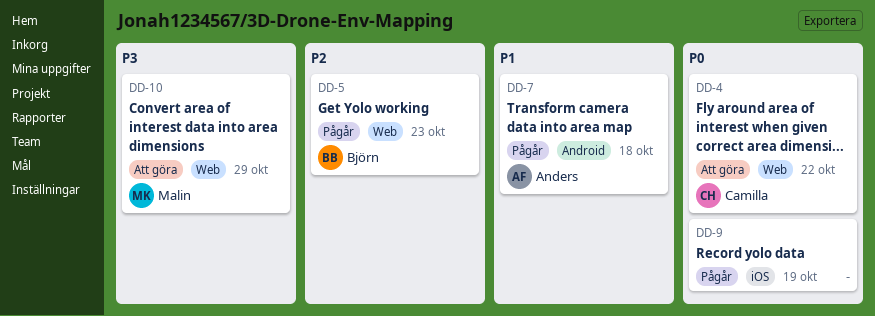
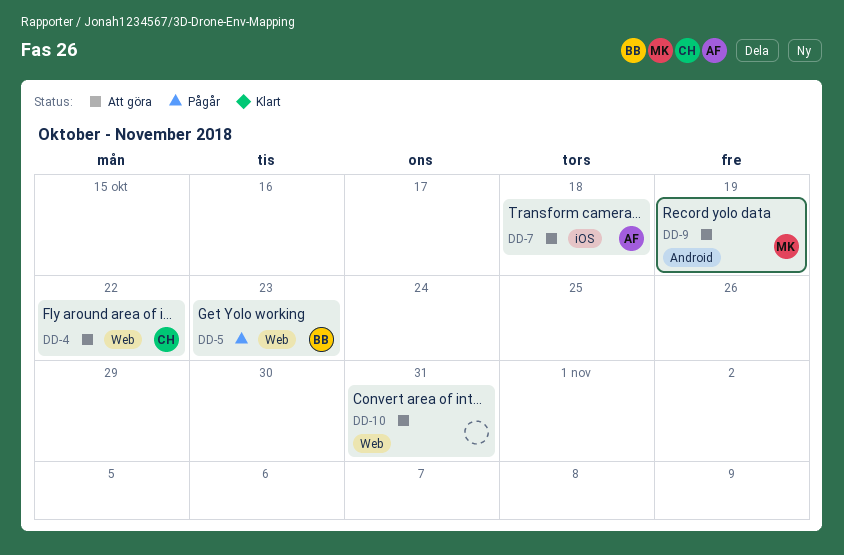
DD-7, status: Pågår -> Att göra
DD-7, label: Android -> iOS
DD-9, status: Pågår -> Att göra
DD-9, owner: none -> Malin
DD-9, label: iOS -> Android
DD-10, owner: Malin -> none
DD-10, due: Oct 29 -> Oct 31

